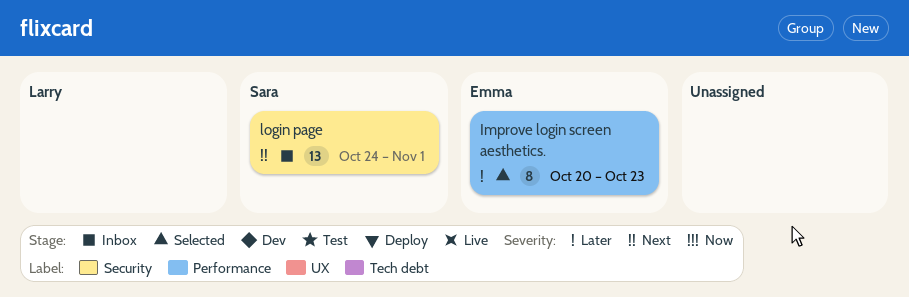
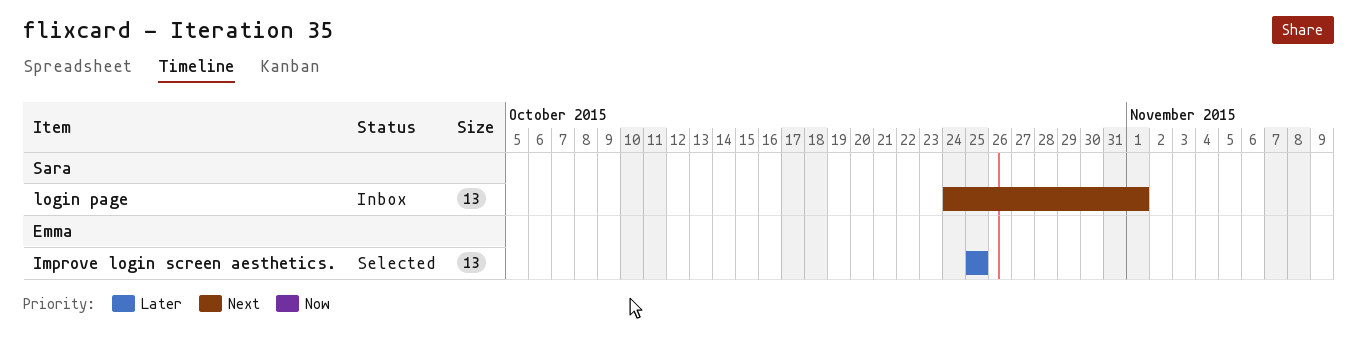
Improve login screen aesthetics., estimate: 8 -> 13
Improve login screen aesthetics., start: Oct 20 -> Oct 25
Improve login screen aesthetics., due: Oct 23 -> Oct 25

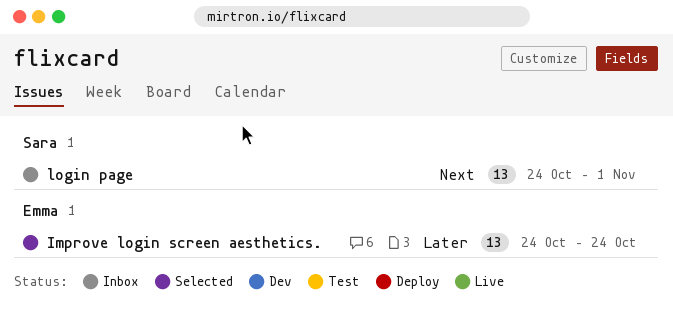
Improve login screen aesthetics., start: Oct 25 -> Oct 24
Improve login screen aesthetics., due: Oct 25 -> Oct 24

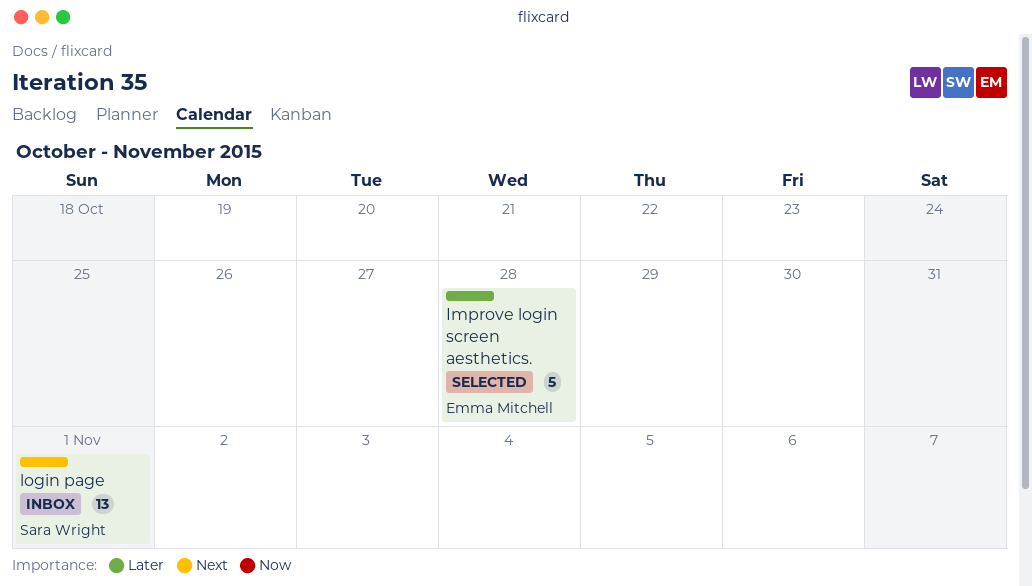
Improve login screen aesthetics., estimate: 13 -> 5
Improve login screen aesthetics., due: Oct 24 -> Oct 28

